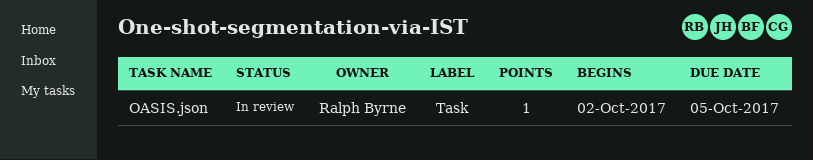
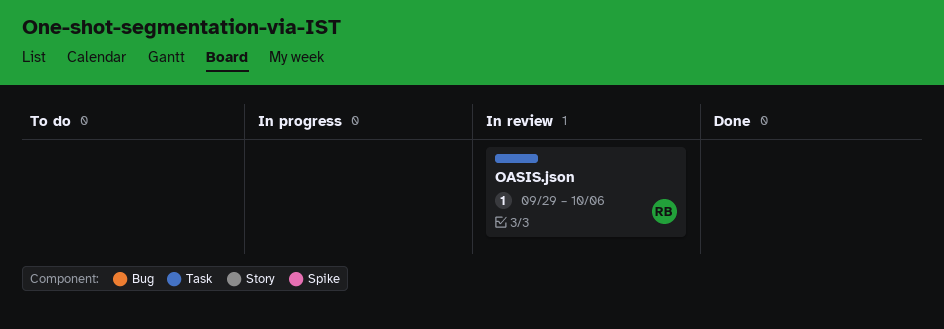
OASIS.json, start: Oct 2 -> Sep 29
OASIS.json, due: Oct 5 -> Oct 6

